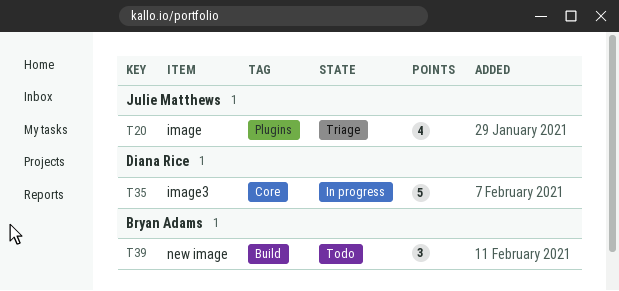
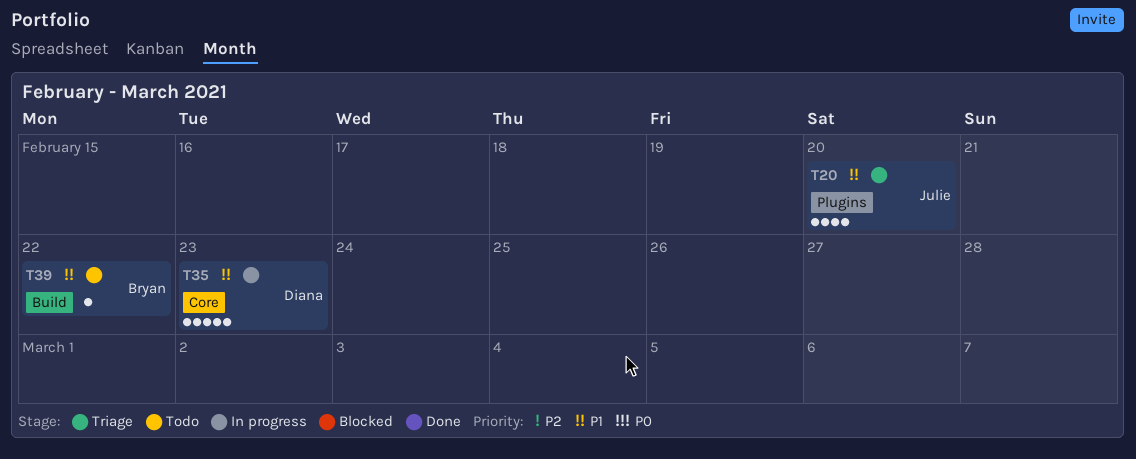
T39, estimate: 3 -> 1

